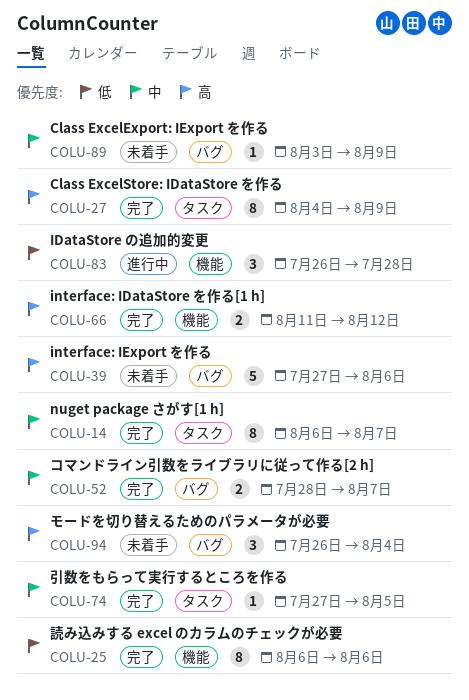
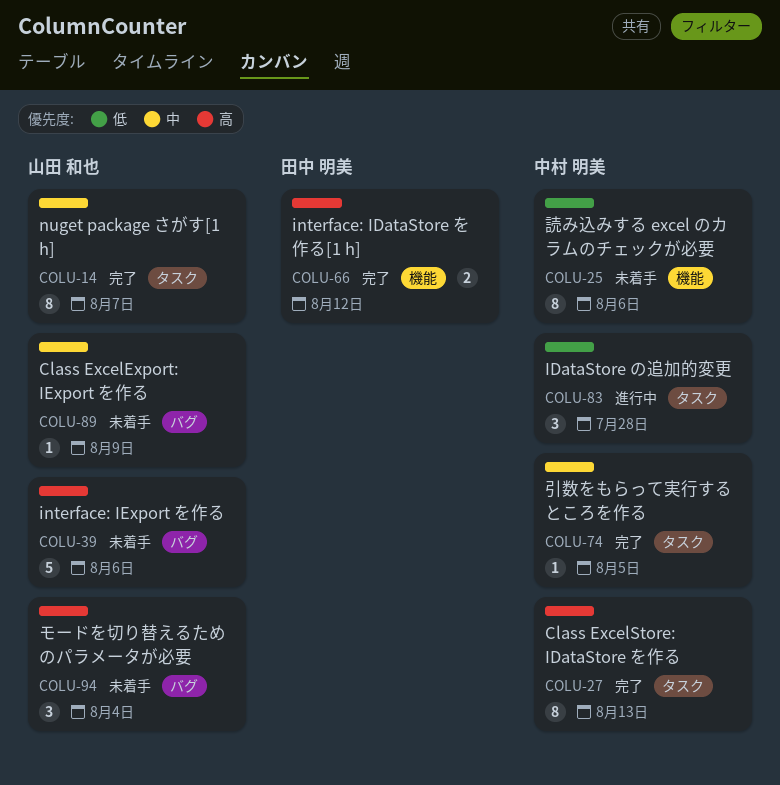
COLU-25, status: 完了 -> 未着手
COLU-27, due: Aug 9 -> Aug 13
COLU-52: present -> none
COLU-83, label: 機能 -> タスク

